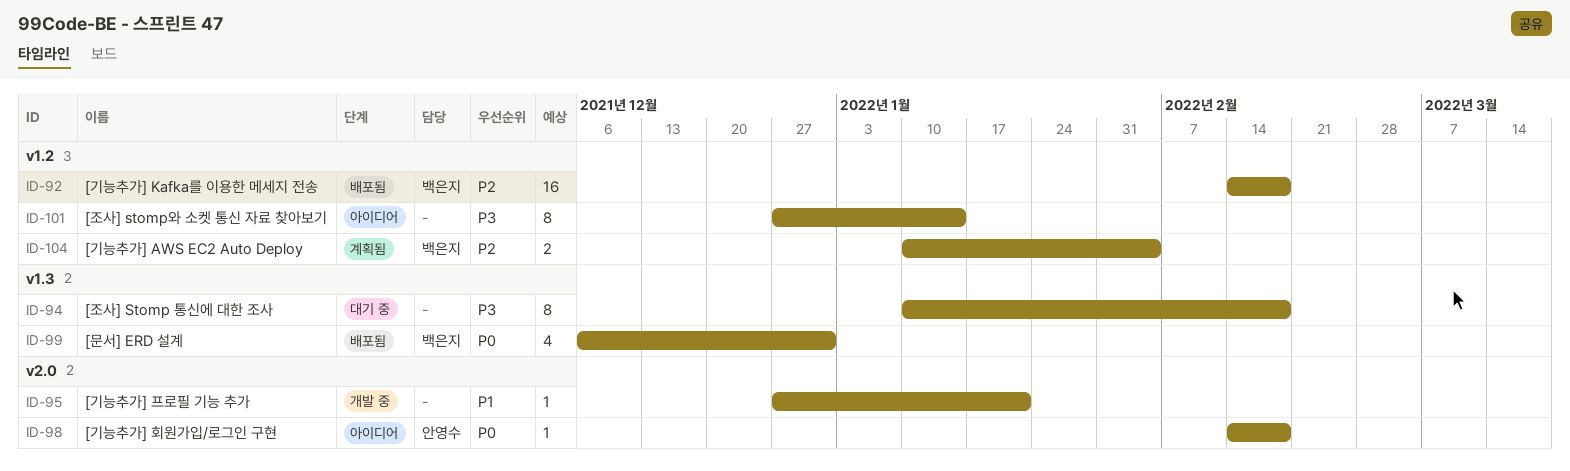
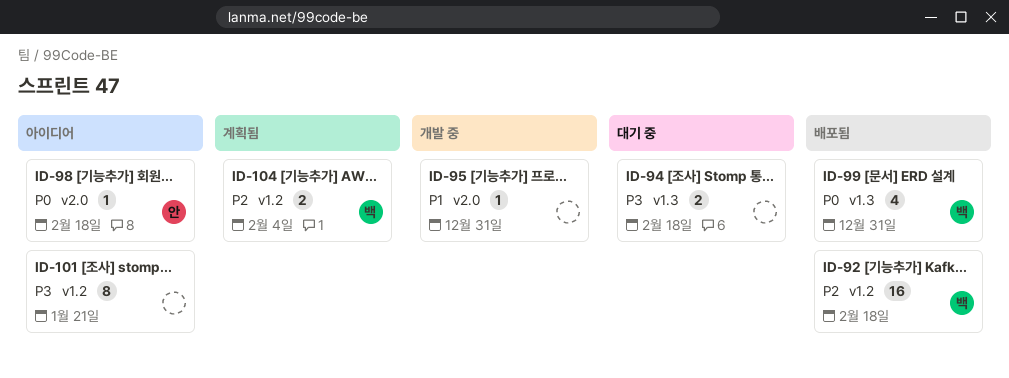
ID-94, estimate: 8 -> 2
ID-95, due: Jan 21 -> Dec 31
ID-101, due: Jan 14 -> Jan 21

